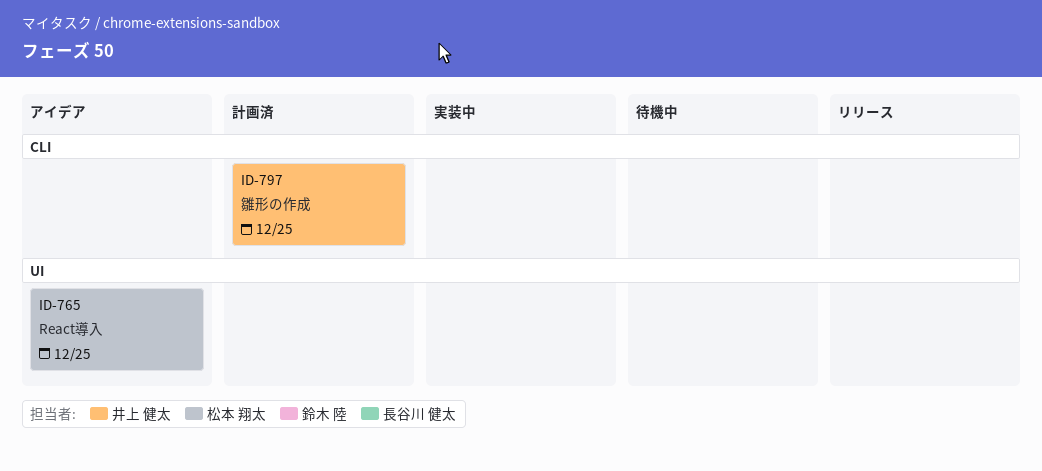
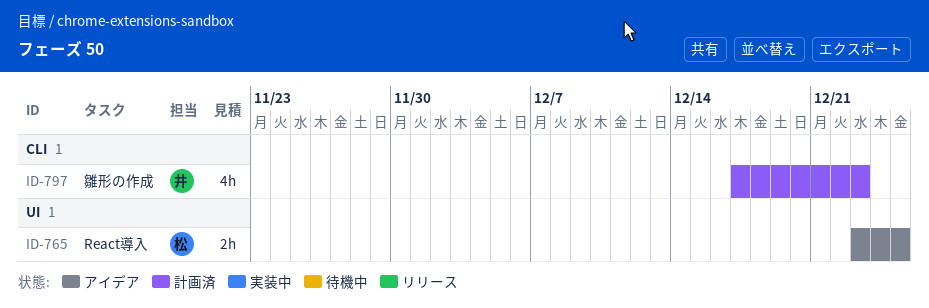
ID-797, due: Dec 25 -> Dec 23

